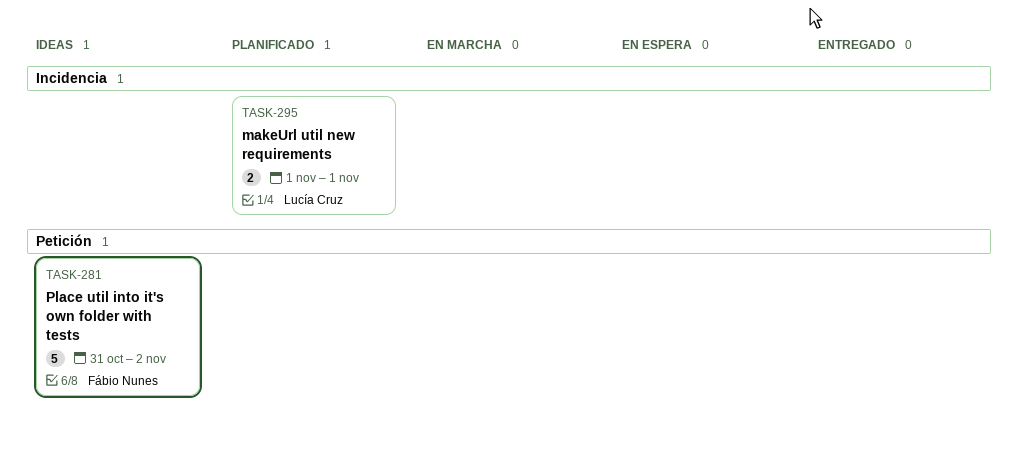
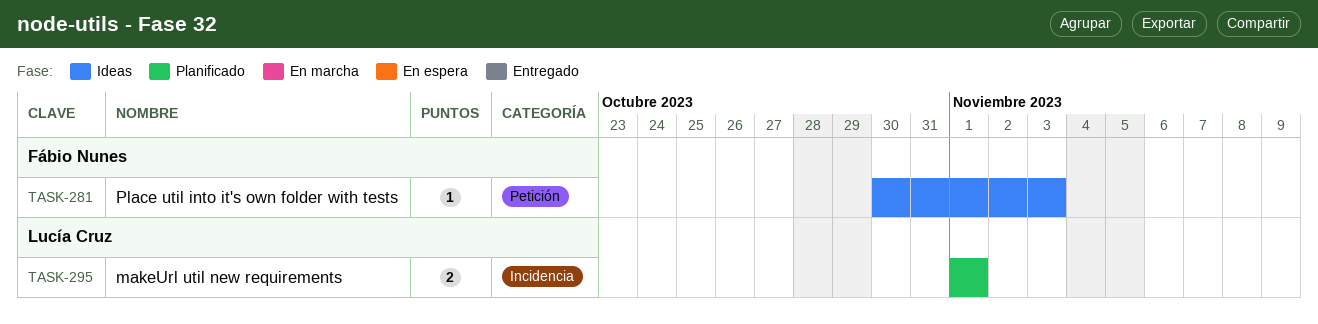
TASK-281, estimate: 5 -> 1
TASK-281, start: Oct 31 -> Oct 30
TASK-281, due: Nov 2 -> Nov 3

